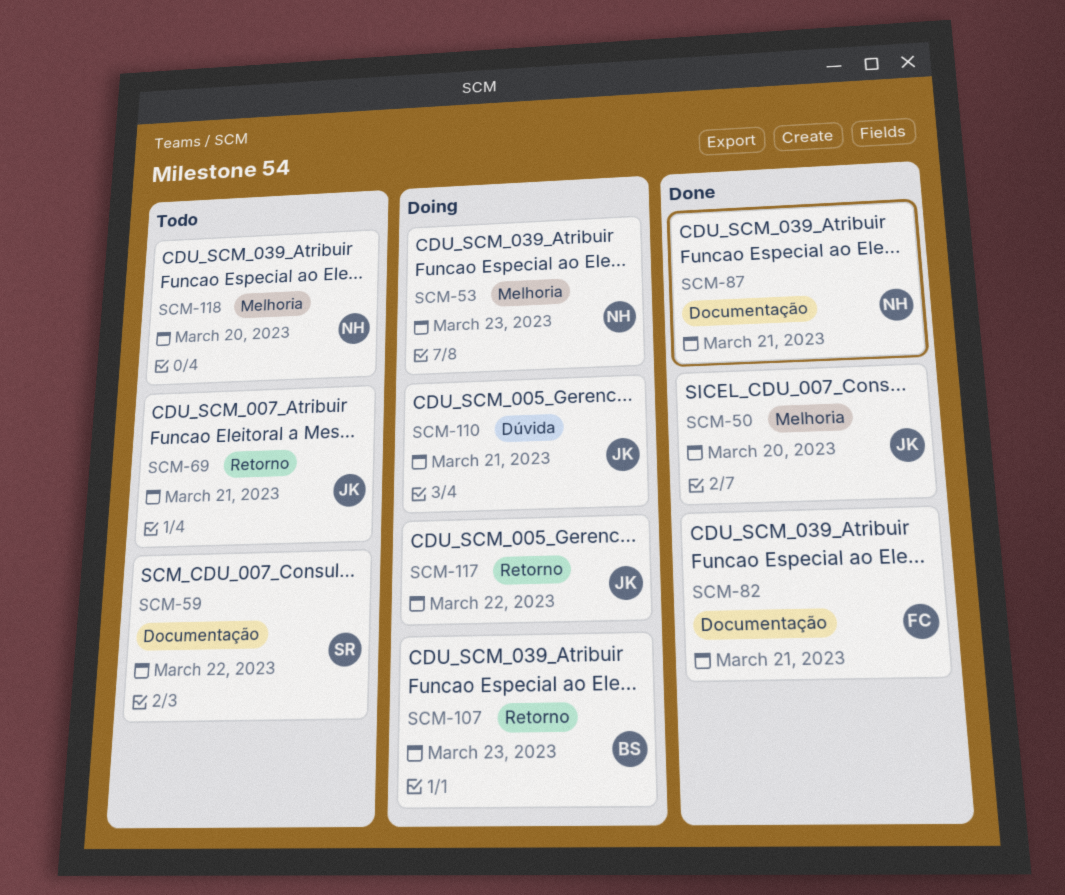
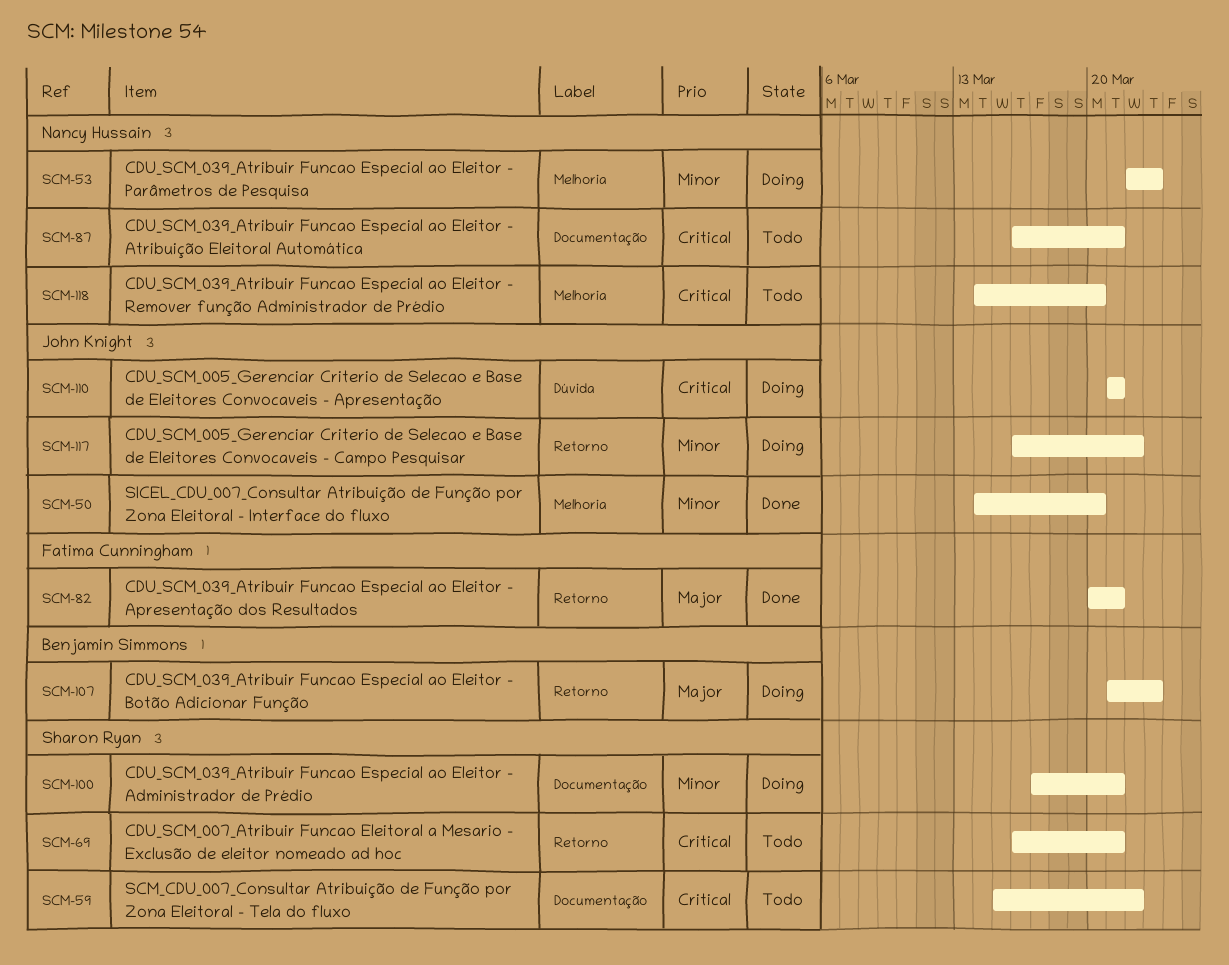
SCM-69, owner: John Knight -> Sharon Ryan
SCM-82, label: Documentação -> Retorno
SCM-87, status: Done -> Todo
SCM-100: none -> present

